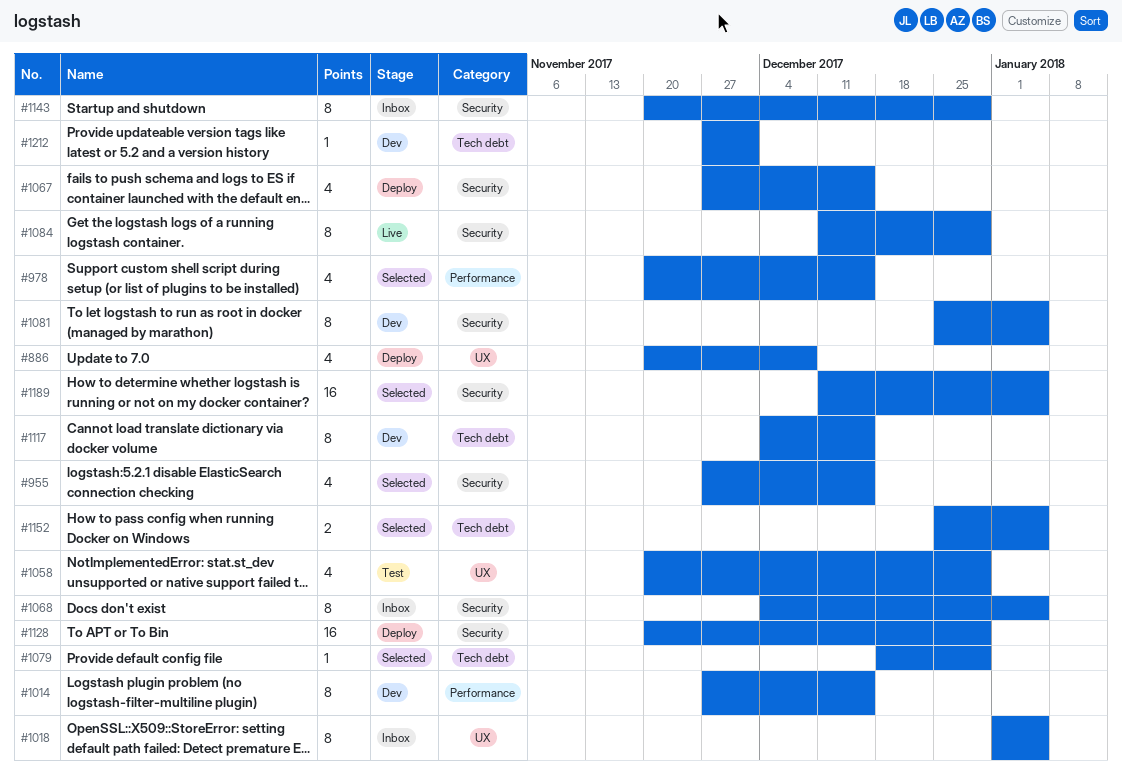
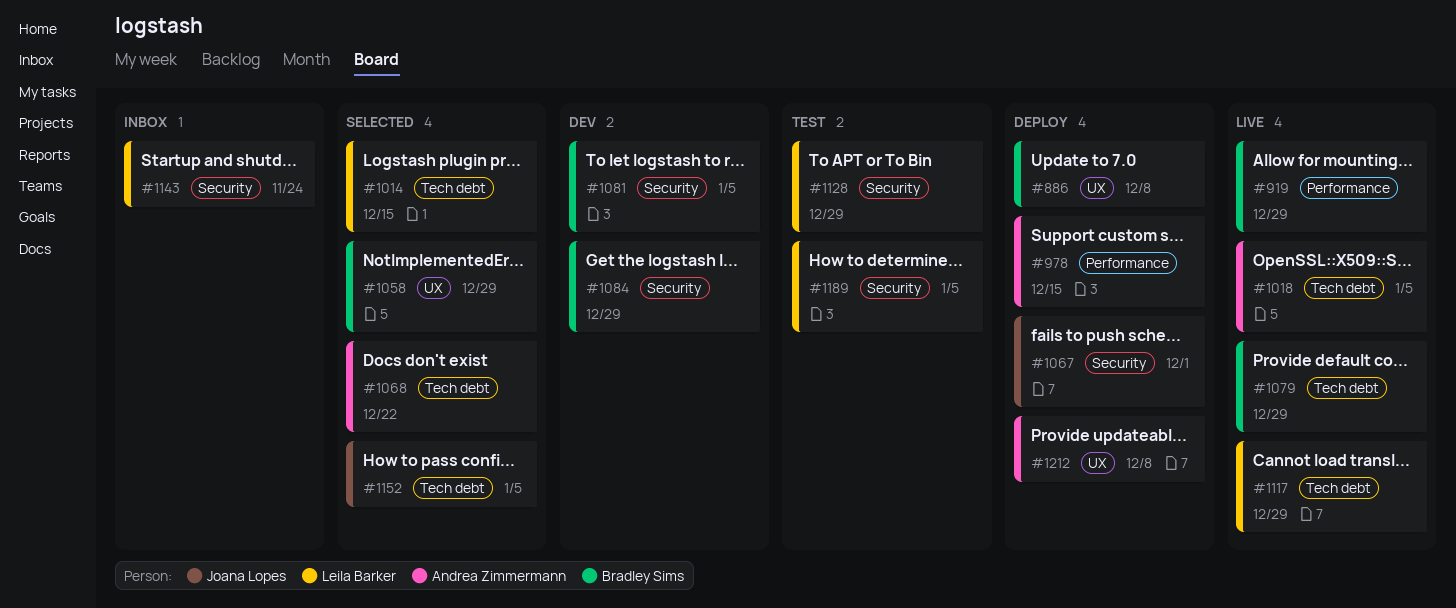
#919: none -> present
#955: present -> none
#978, status: Selected -> Deploy
#1014, status: Dev -> Selected
#1014, label: Performance -> Tech debt
#1018, status: Inbox -> Live
#1018, label: UX -> Tech debt
#1058, status: Test -> Selected
#1067, due: Dec 15 -> Dec 1
#1068, status: Inbox -> Selected
#1068, label: Security -> Tech debt
#1068, due: Jan 5 -> Dec 22
#1079, status: Selected -> Live
#1084, status: Live -> Dev
#1117, status: Dev -> Live
#1117, due: Dec 15 -> Dec 29
#1128, status: Deploy -> Test
#1143, due: Dec 29 -> Nov 24
#1189, status: Selected -> Test
#1212, status: Dev -> Deploy
#1212, label: Tech debt -> UX
#1212, due: Dec 1 -> Dec 8

